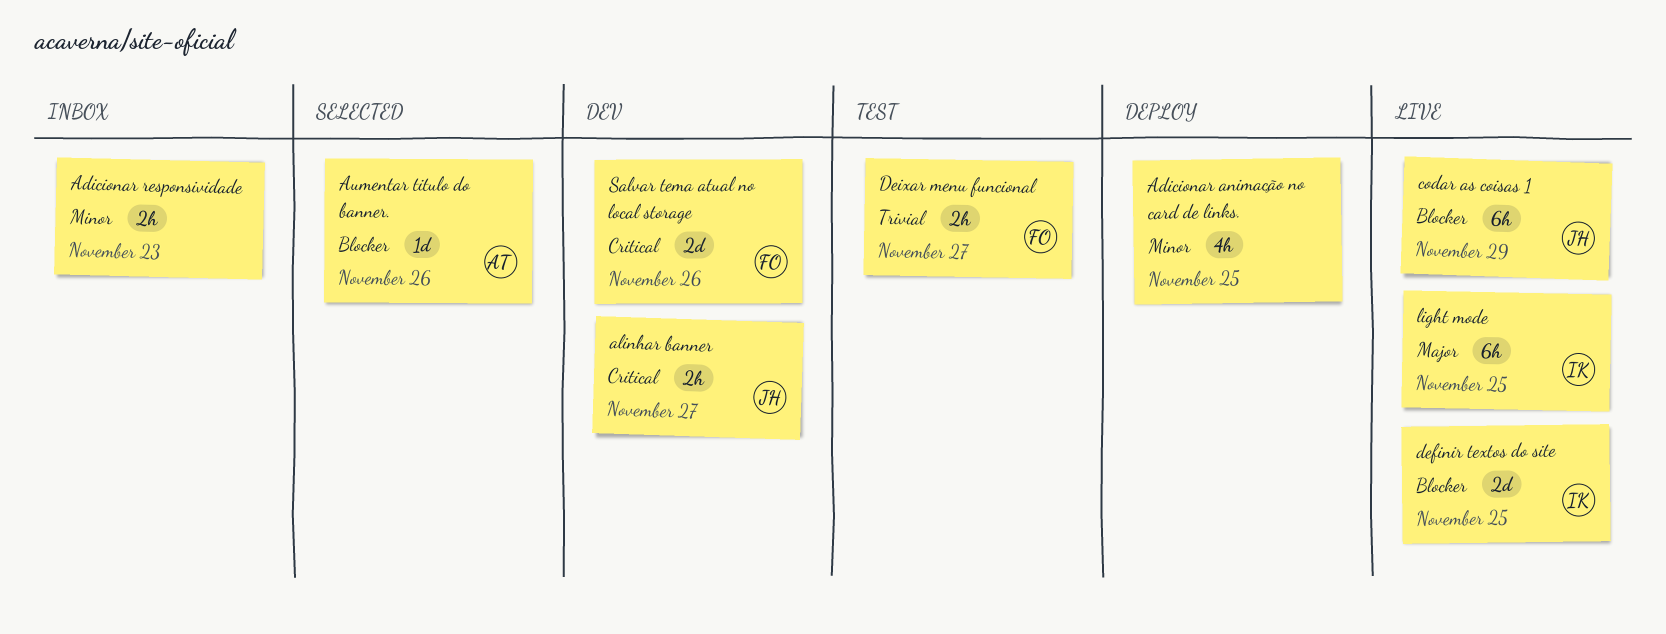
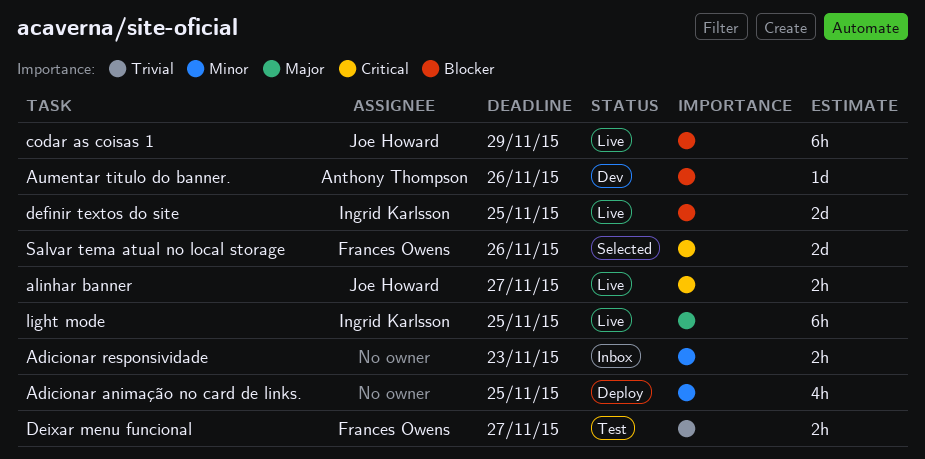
alinhar banner, status: Dev -> Live
Aumentar titulo do banner., status: Selected -> Dev
Salvar tema atual no local storage, status: Dev -> Selected

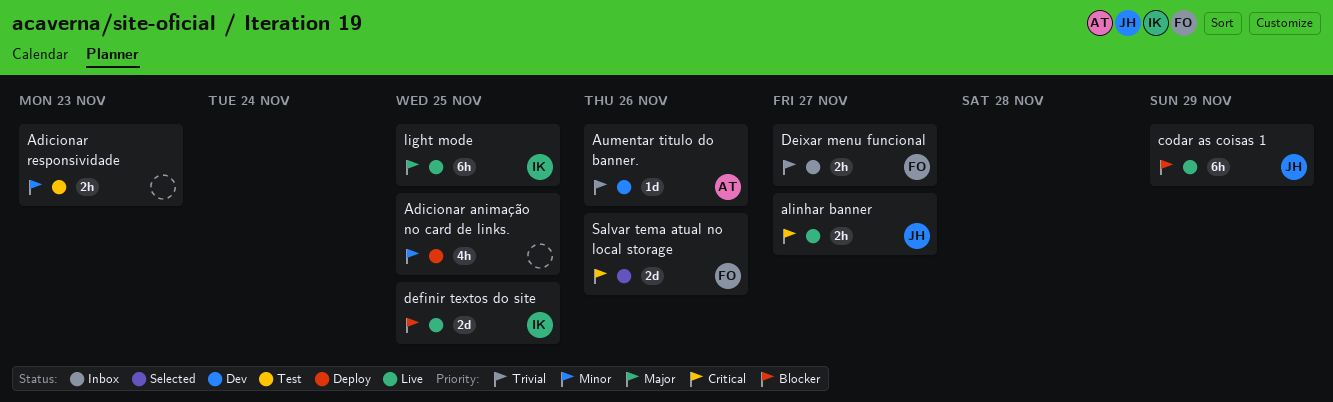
Adicionar responsividade, status: Inbox -> Test
Aumentar titulo do banner., priority: Blocker -> Trivial
Deixar menu funcional, status: Test -> Inbox

